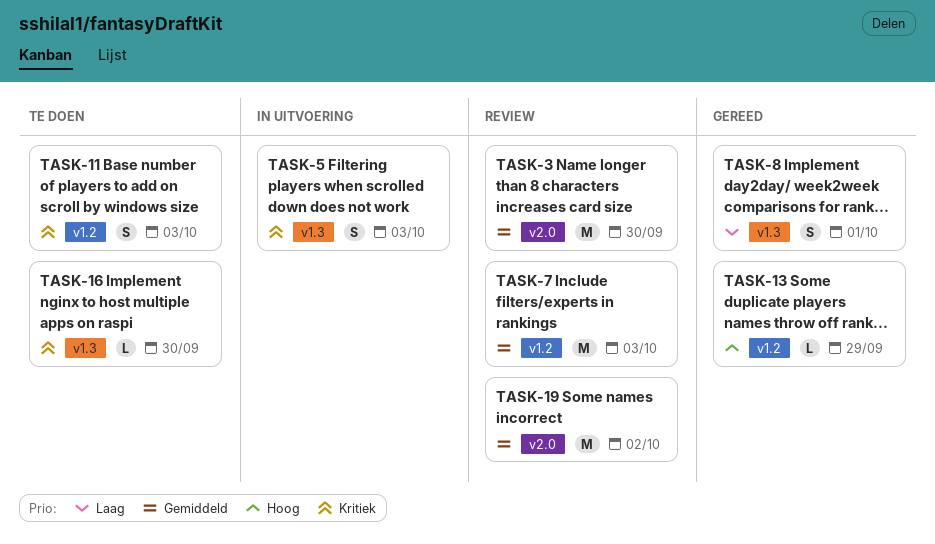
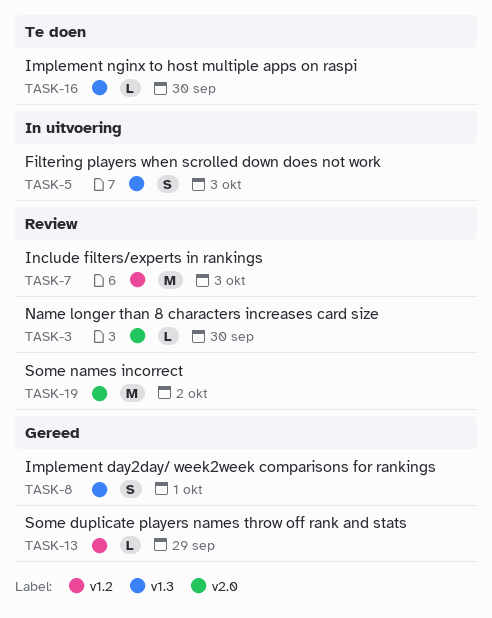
TASK-3, estimate: M -> L
TASK-11: present -> none

